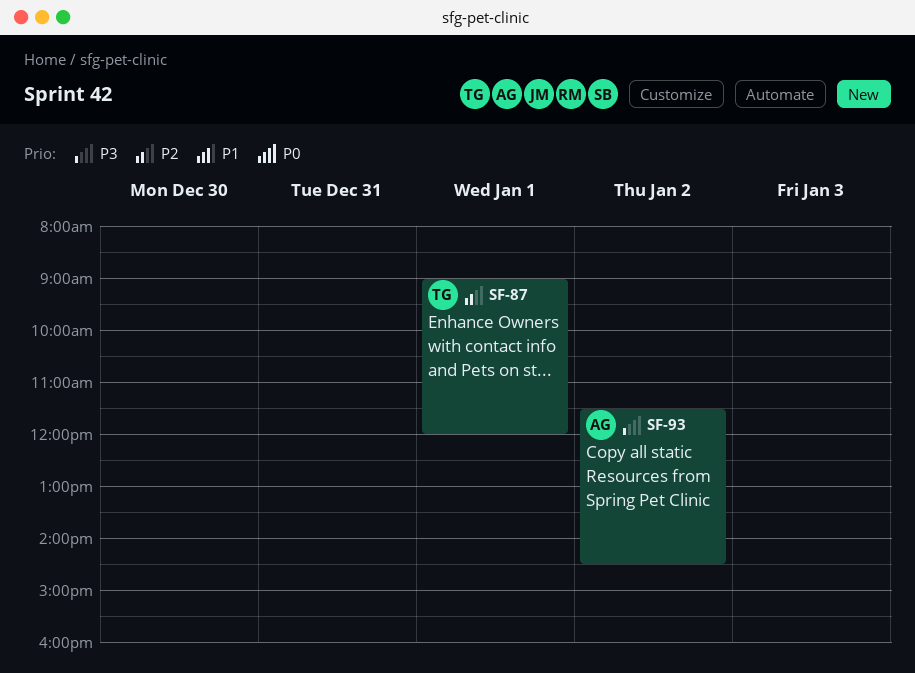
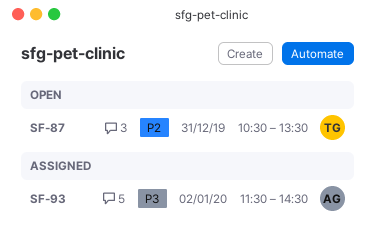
SF-87, day: Jan 1 -> Dec 31
SF-87, begins: 09:00 -> 10:30
SF-87, ends: 12:00 -> 13:30

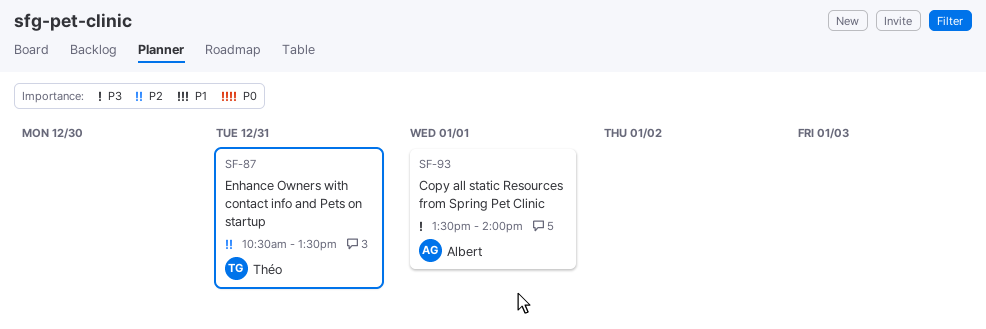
SF-93, day: Jan 2 -> Jan 1
SF-93, begins: 11:30 -> 13:30
SF-93, ends: 14:30 -> 14:00

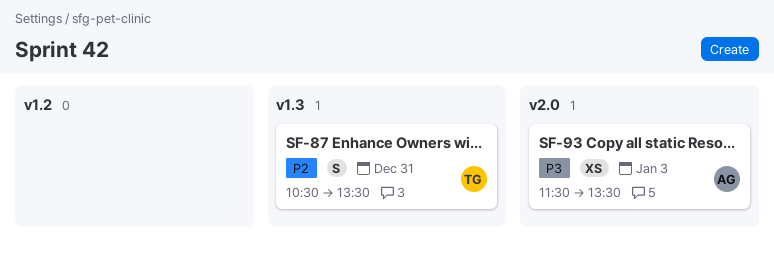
SF-93, day: Jan 1 -> Jan 3
SF-93, begins: 13:30 -> 11:30
SF-93, ends: 14:00 -> 13:30

